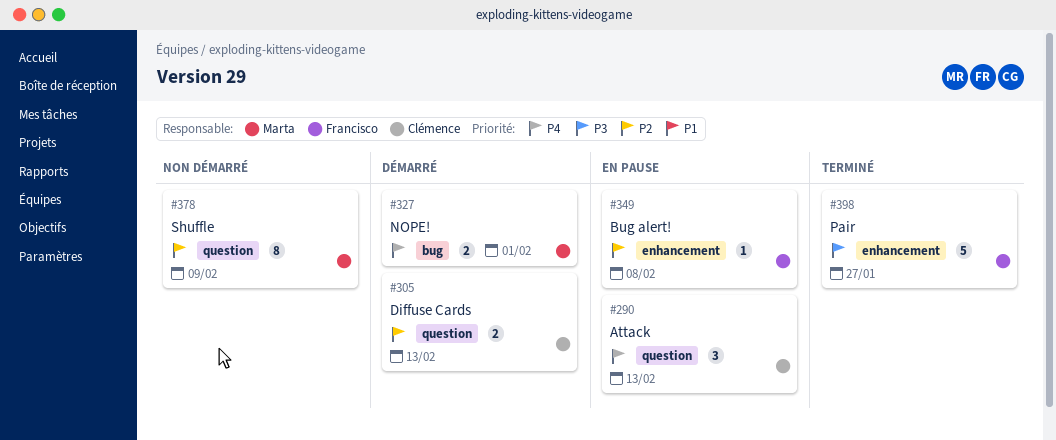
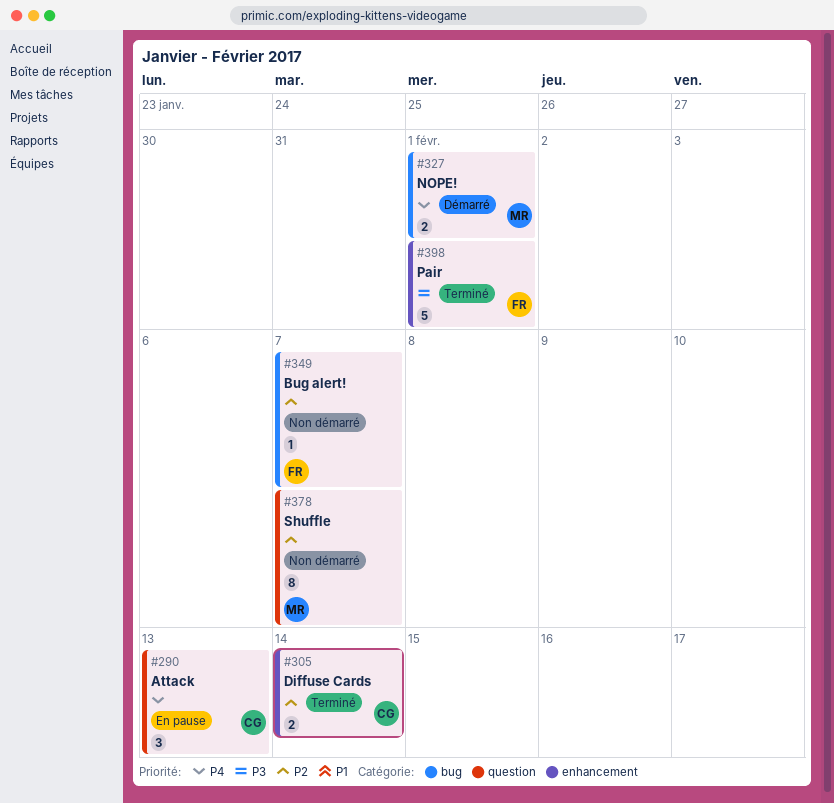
#305, status: Démarré -> Terminé
#305, label: question -> enhancement
#305, due: Feb 13 -> Feb 14
#349, status: En pause -> Non démarré
#349, label: enhancement -> bug
#349, due: Feb 8 -> Feb 7
#378, due: Feb 9 -> Feb 7
#398, due: Jan 27 -> Feb 1

